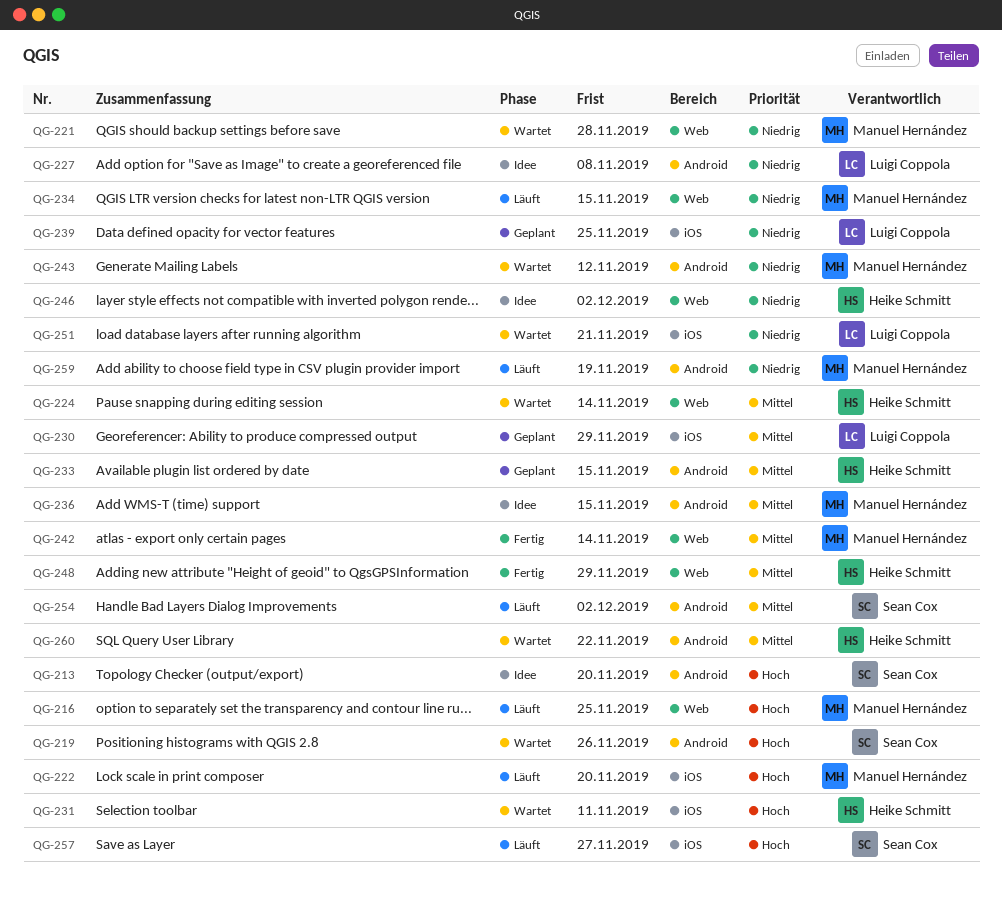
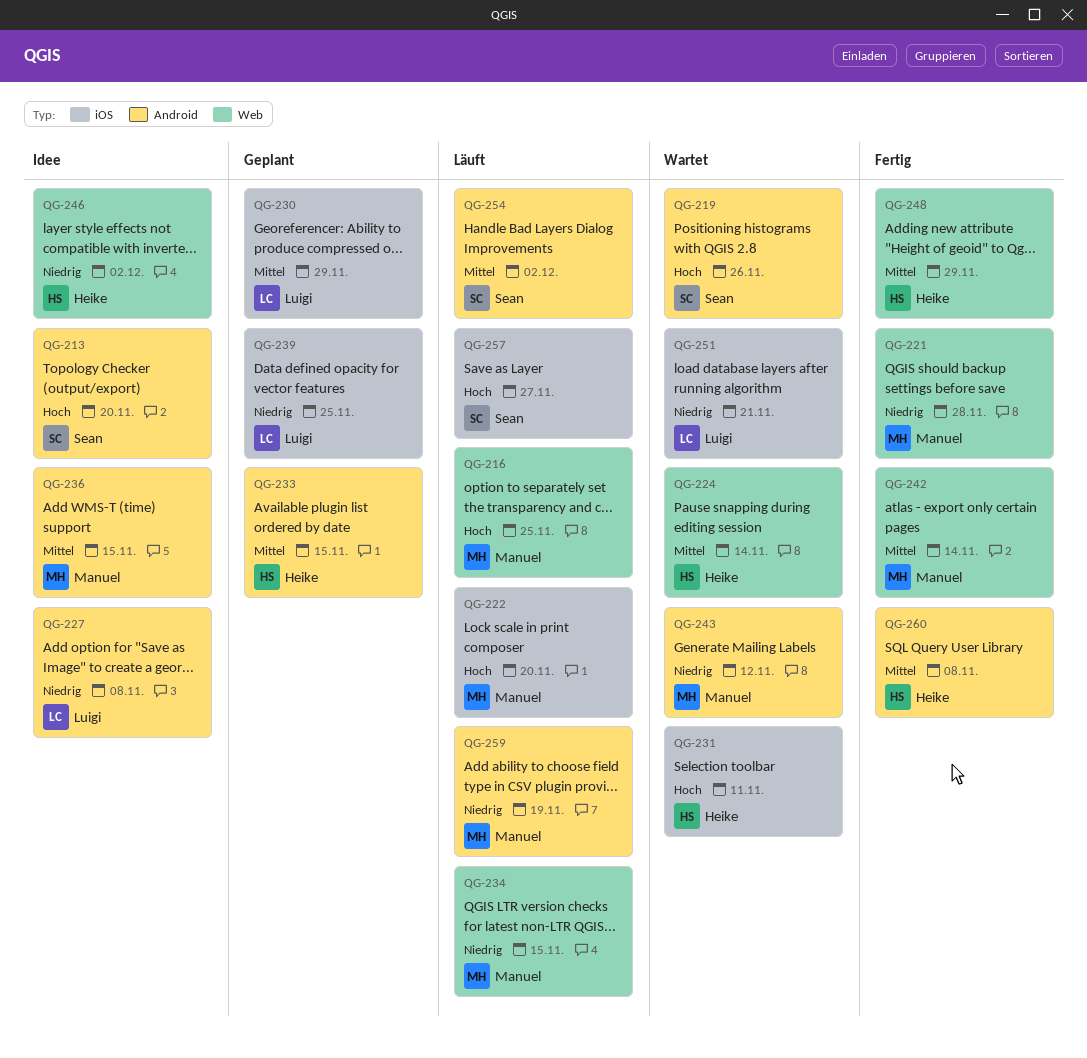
QG-221, status: Wartet -> Fertig
QG-260, status: Wartet -> Fertig
QG-260, due: Nov 22 -> Nov 8

